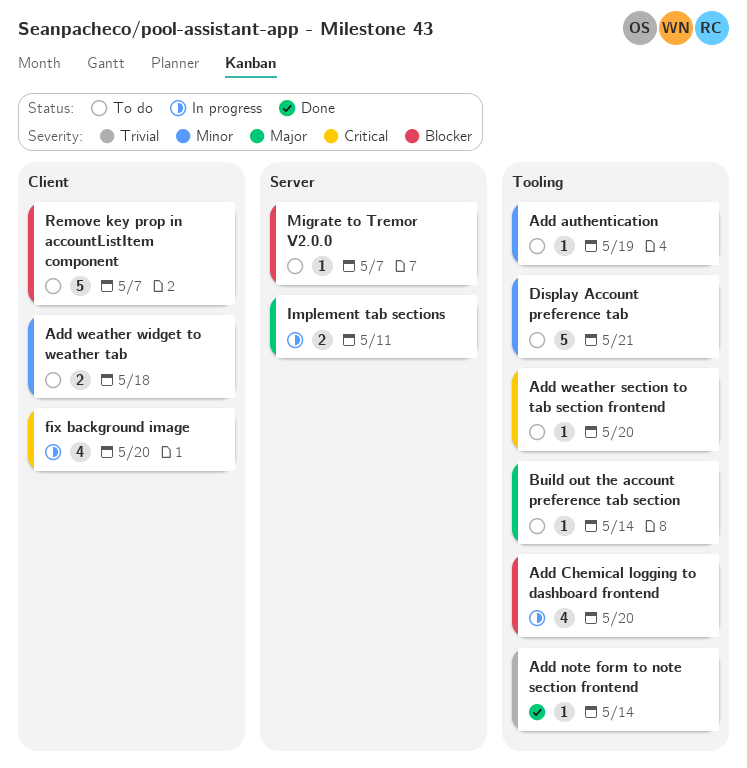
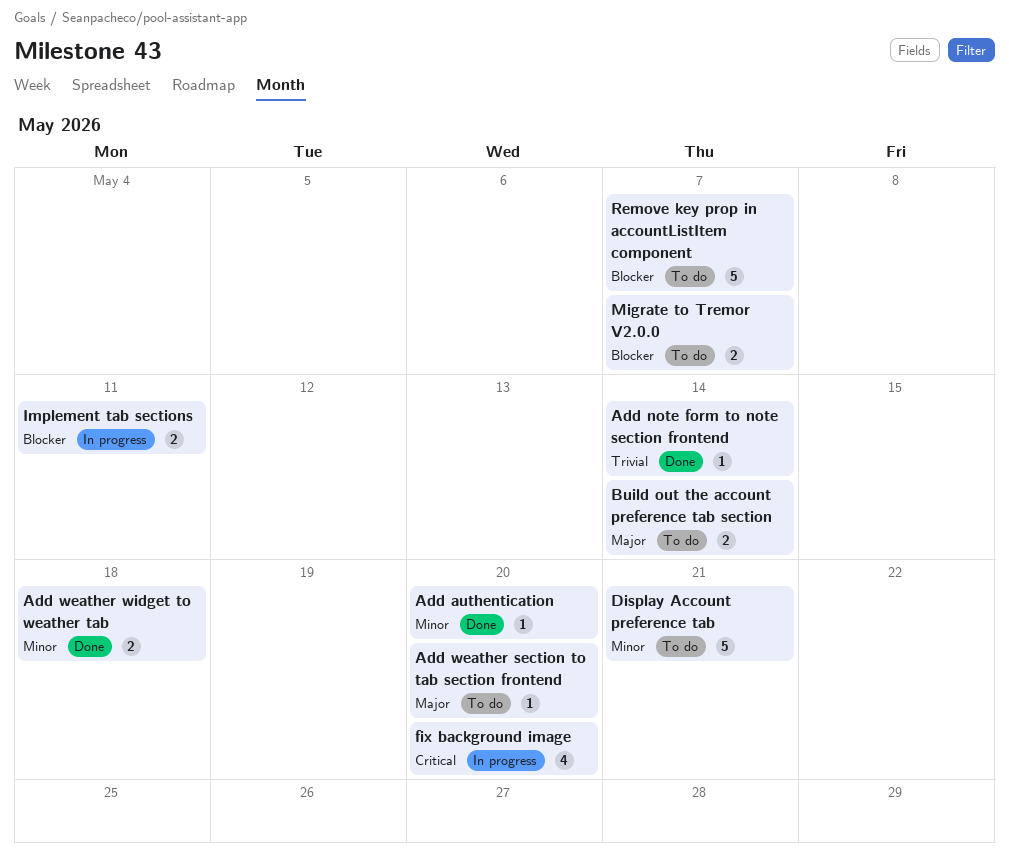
Add authentication, status: To do -> Done
Add authentication, due: May 19 -> May 20
Add Chemical logging to dashboard frontend: present -> none
Add weather section to tab section frontend, priority: Critical -> Major
Add weather widget to weather tab, status: To do -> Done
Build out the account preference tab section, estimate: 1 -> 2
Implement tab sections, priority: Major -> Blocker
Migrate to Tremor V2.0.0, estimate: 1 -> 2

